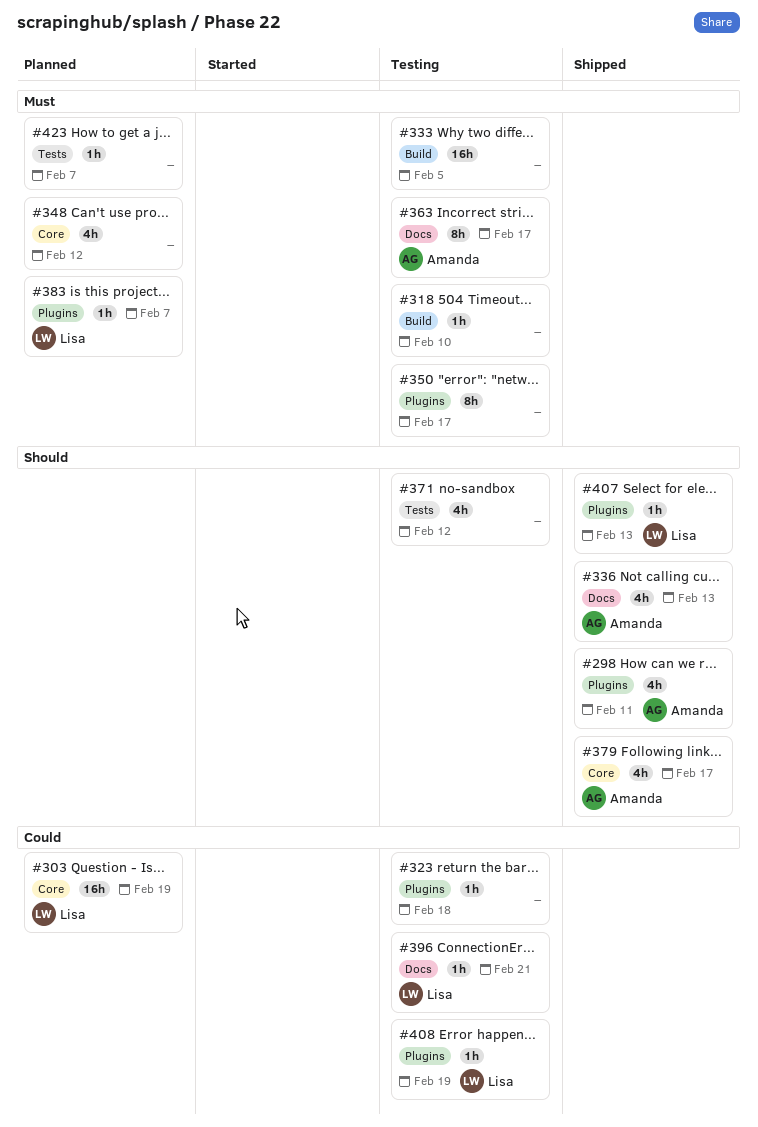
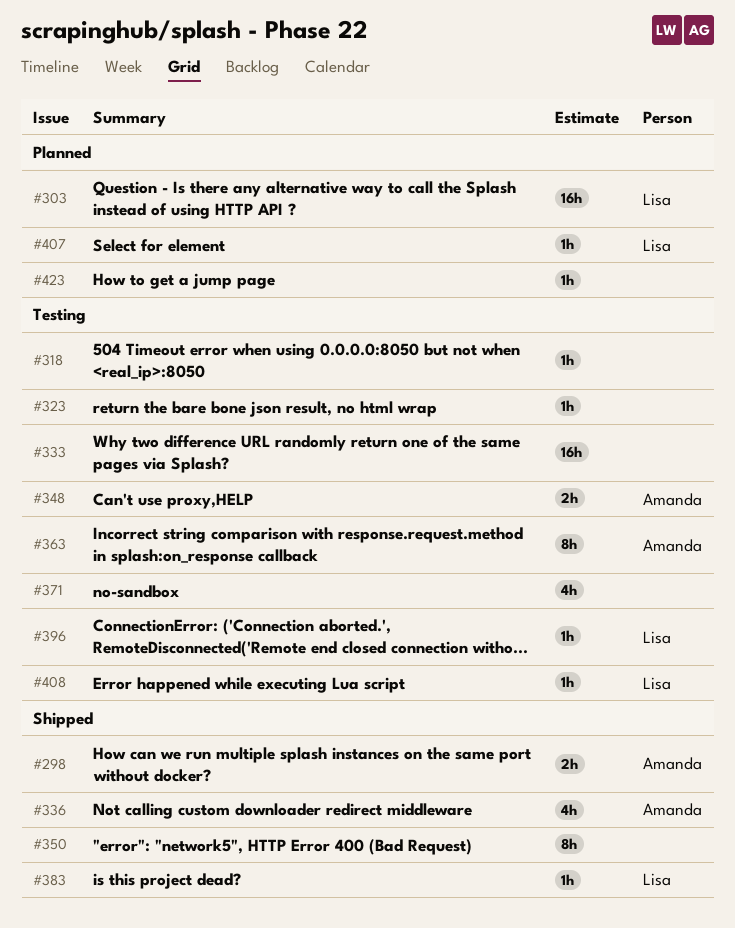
#298, estimate: 4h -> 2h
#348, status: Planned -> Testing
#348, owner: none -> Amanda
#348, estimate: 4h -> 2h
#350, status: Testing -> Shipped
#379: present -> none
#383, status: Planned -> Shipped
#407, status: Shipped -> Planned

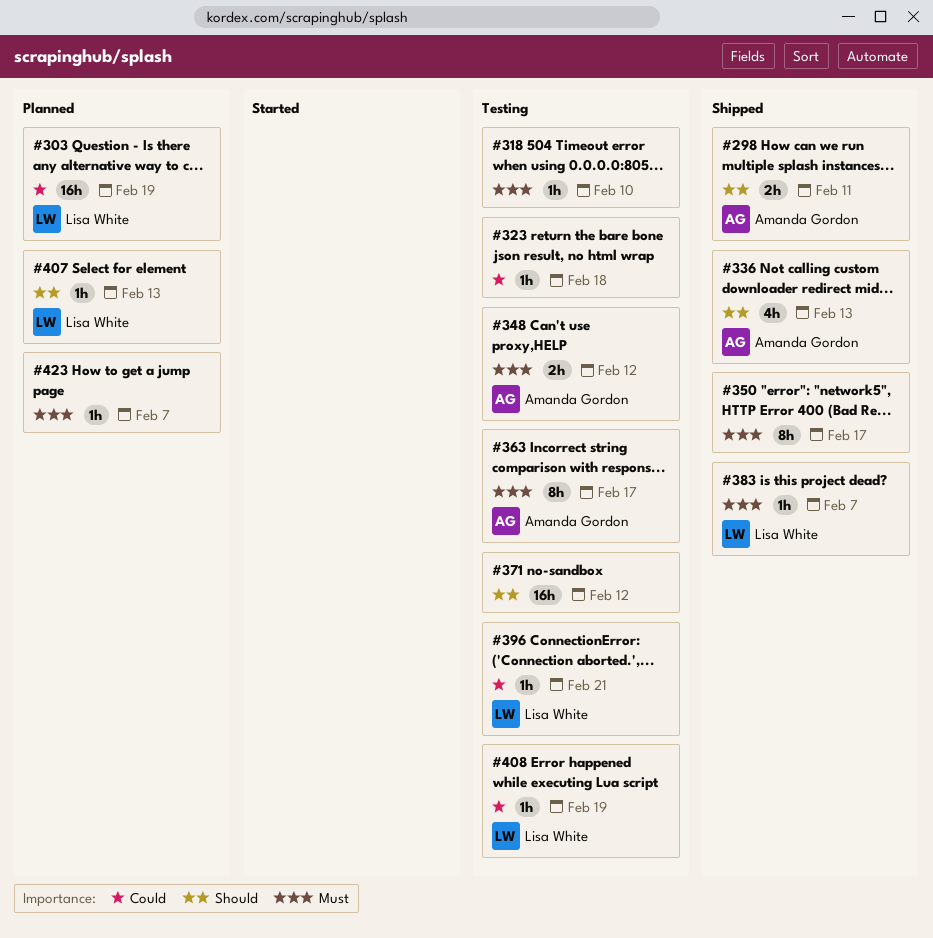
#333: present -> none
#371, estimate: 4h -> 16h

